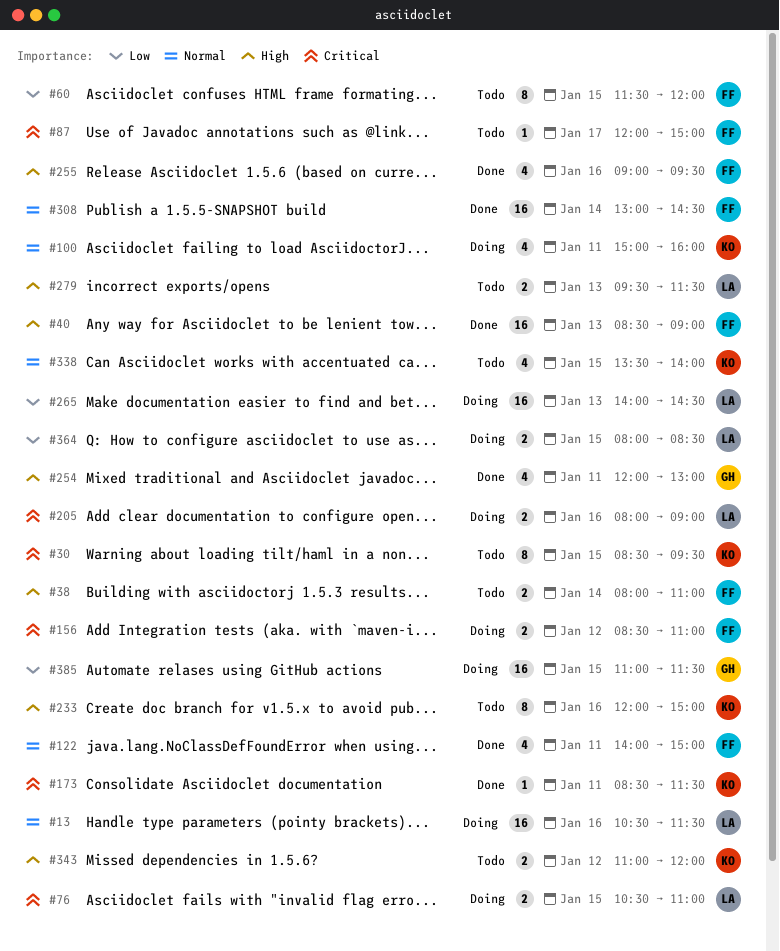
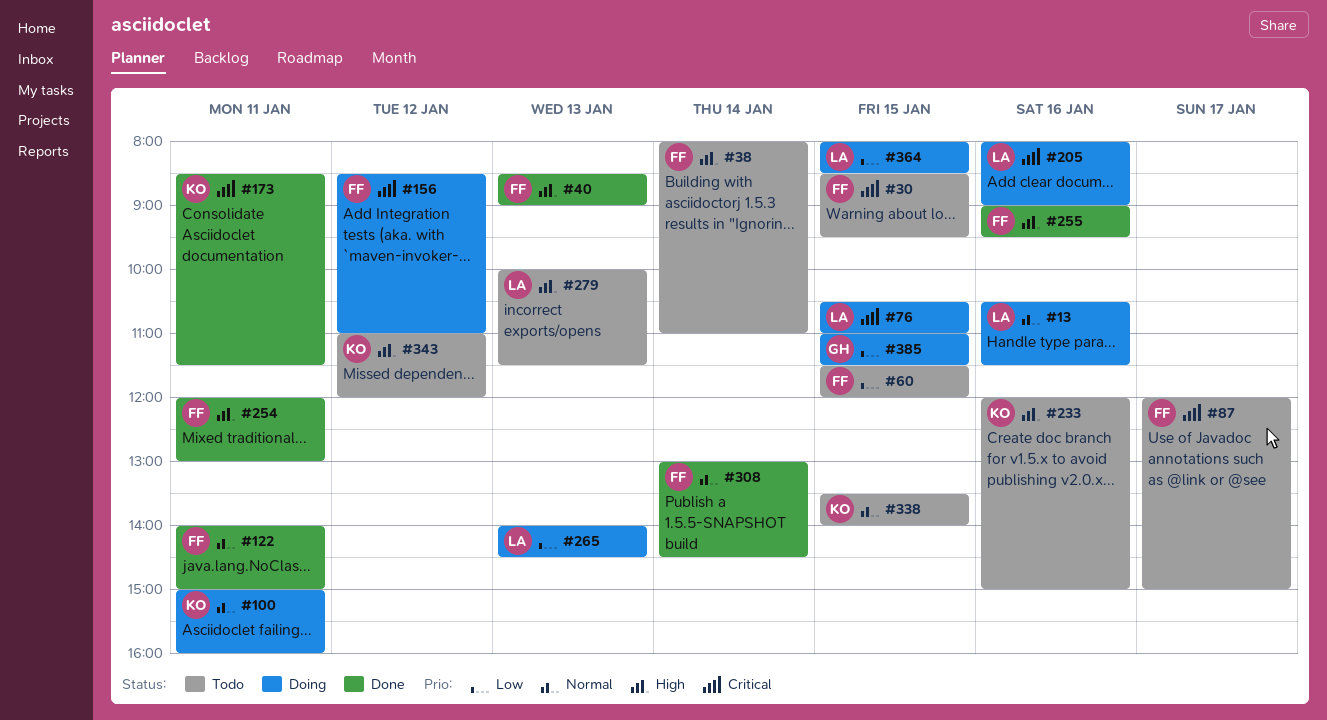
#30, owner: KO -> FF
#254, owner: GH -> FF
#279, begins: 09:30 -> 10:00

